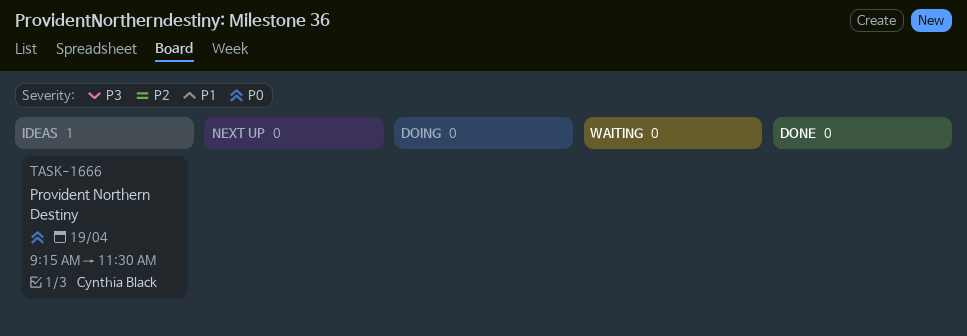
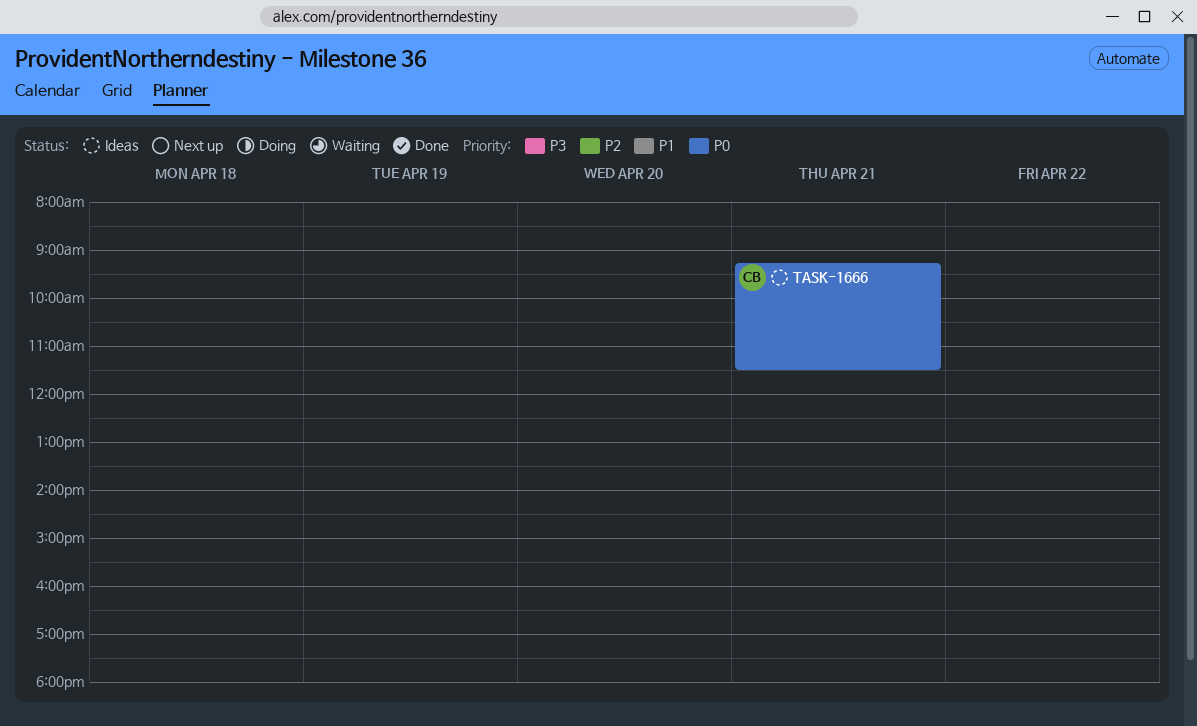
TASK-1666, day: Apr 19 -> Apr 21

